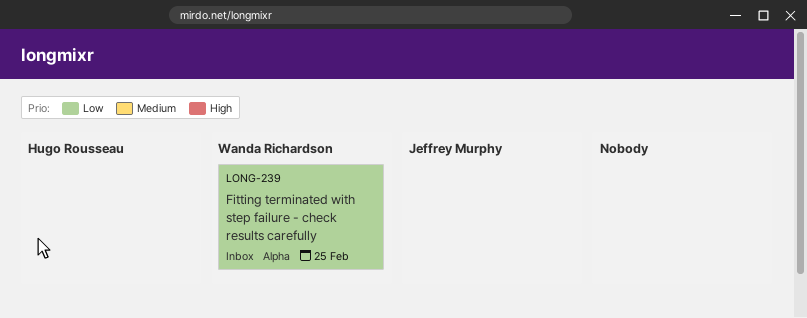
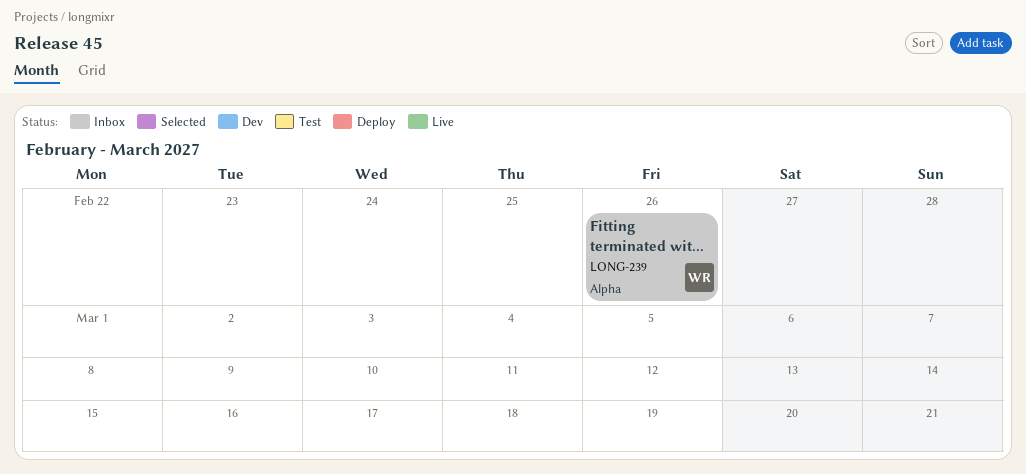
LONG-239, due: Feb 25 -> Feb 26

